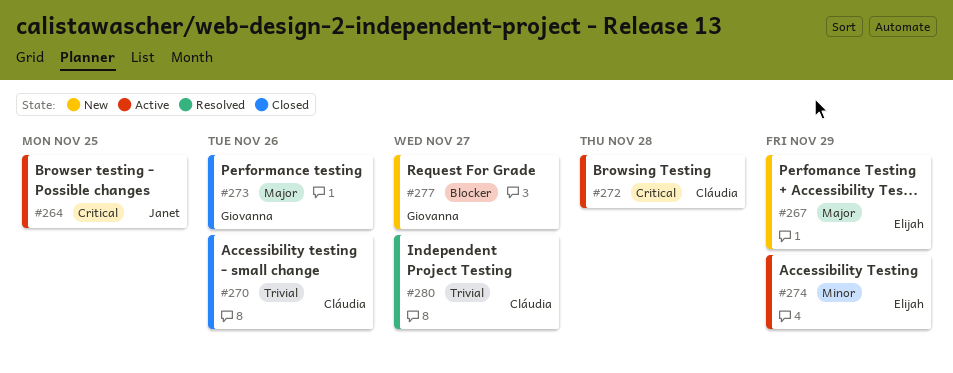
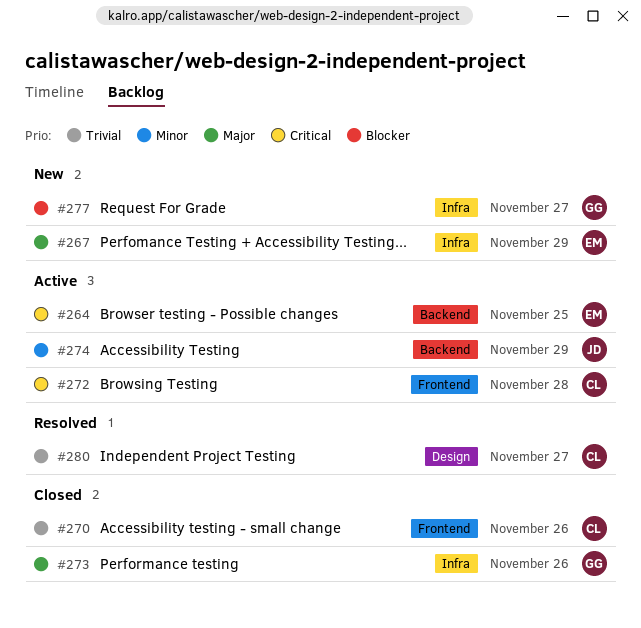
#264, owner: Janet -> Elijah
#274, owner: Elijah -> Janet

